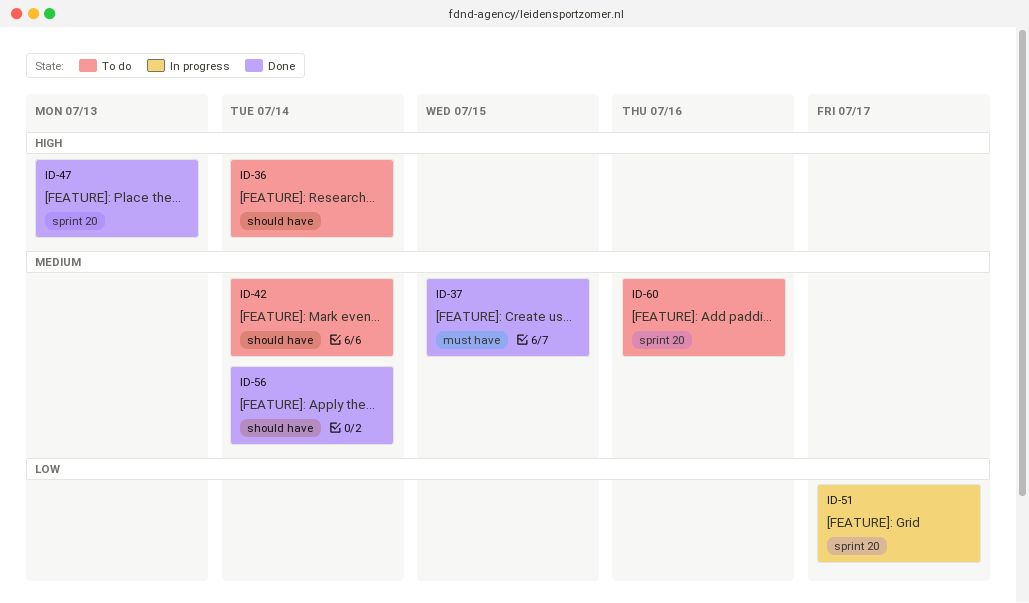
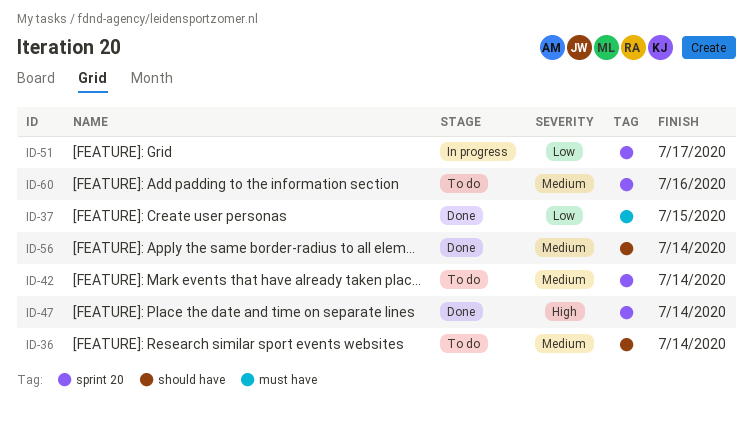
ID-36, priority: High -> Medium
ID-37, priority: Medium -> Low
ID-42, label: should have -> sprint 20
ID-47, due: Jul 13 -> Jul 14

